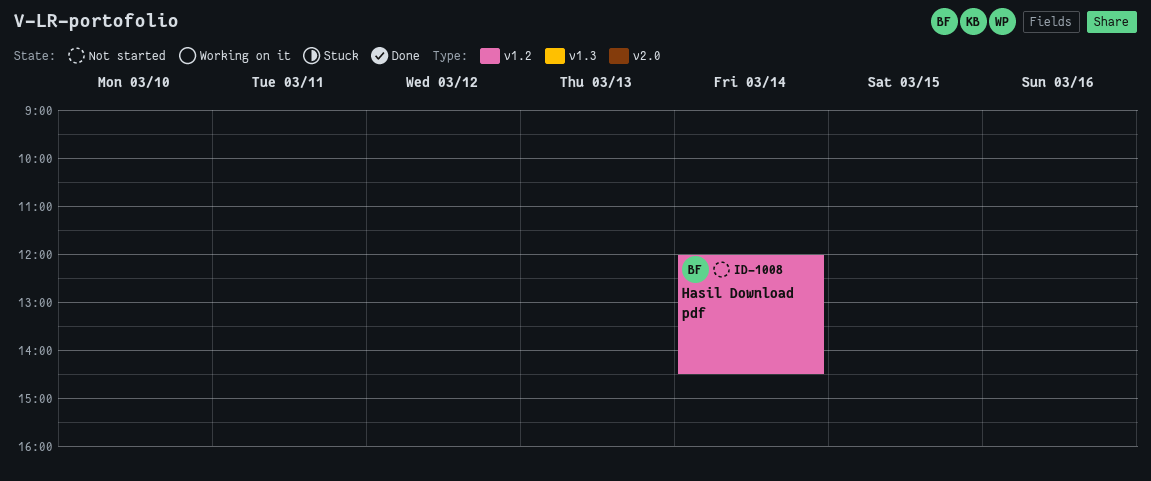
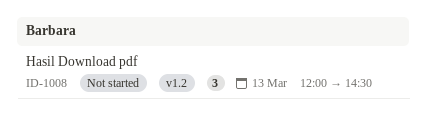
ID-1008, day: Mar 14 -> Mar 13

